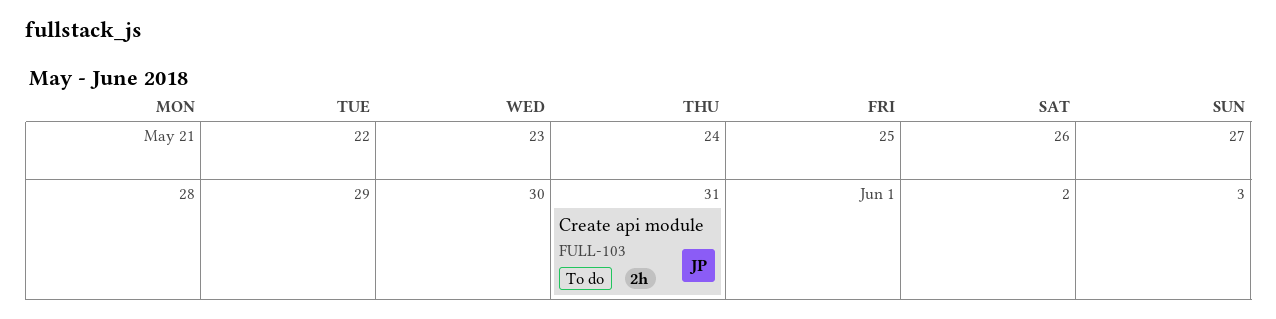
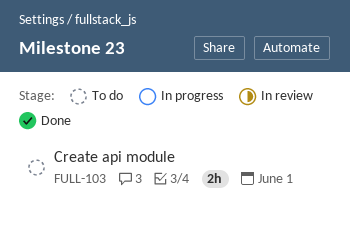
FULL-103, due: May 31 -> Jun 1

